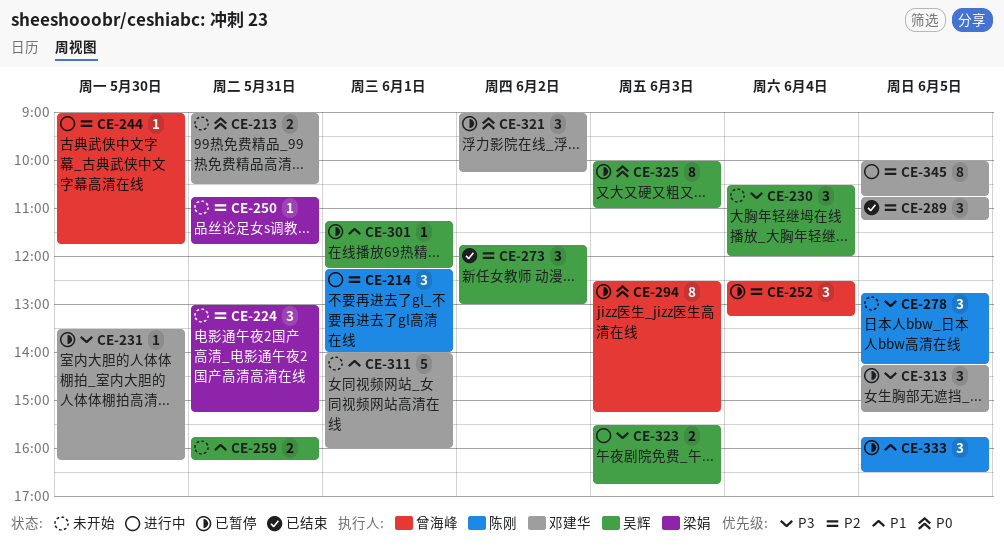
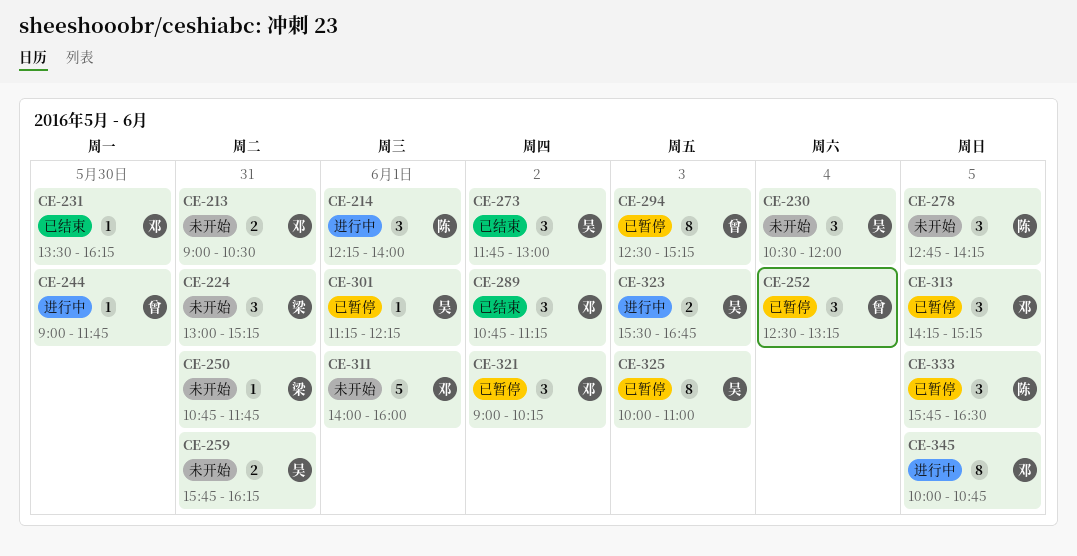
CE-231, status: 已暂停 -> 已结束
CE-289, day: Jun 5 -> Jun 2

